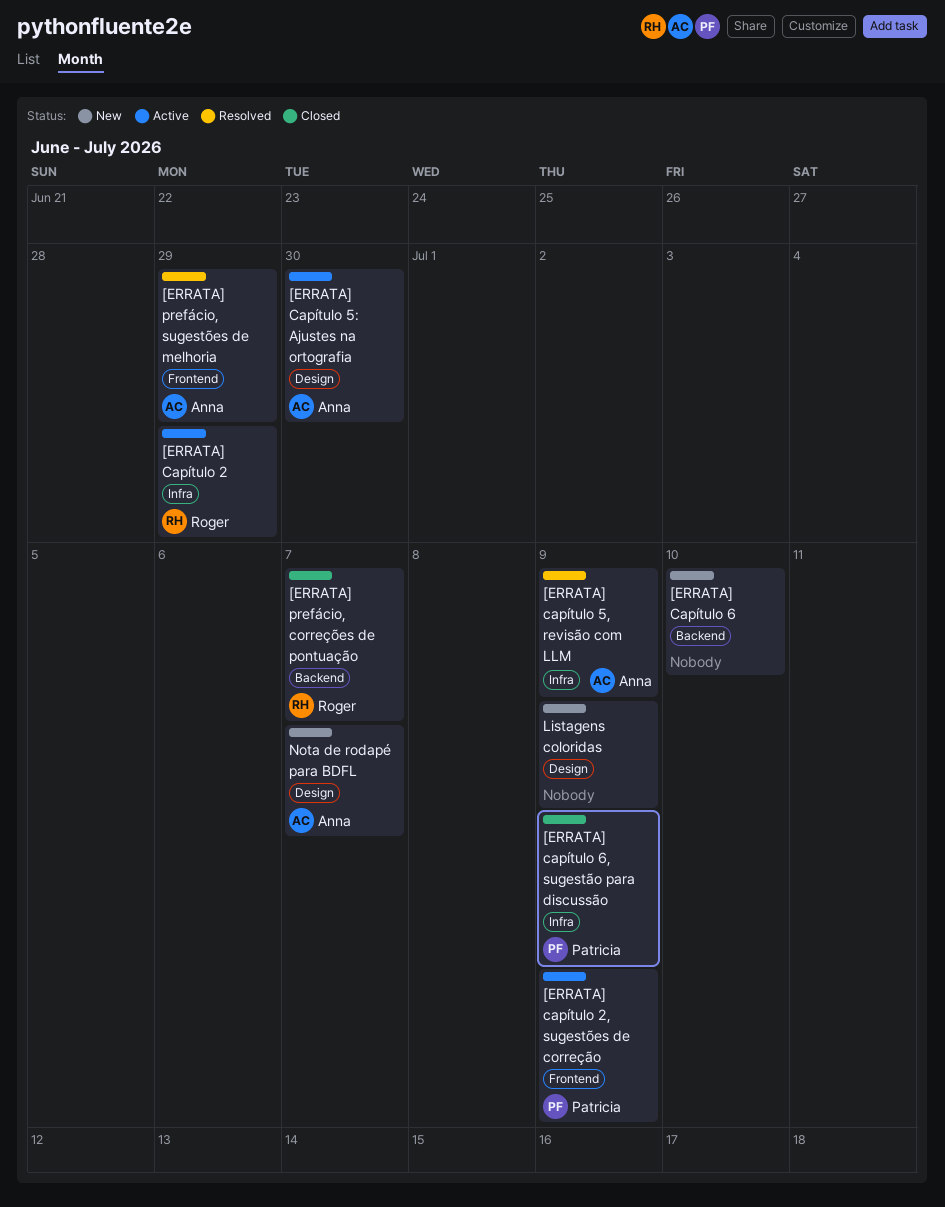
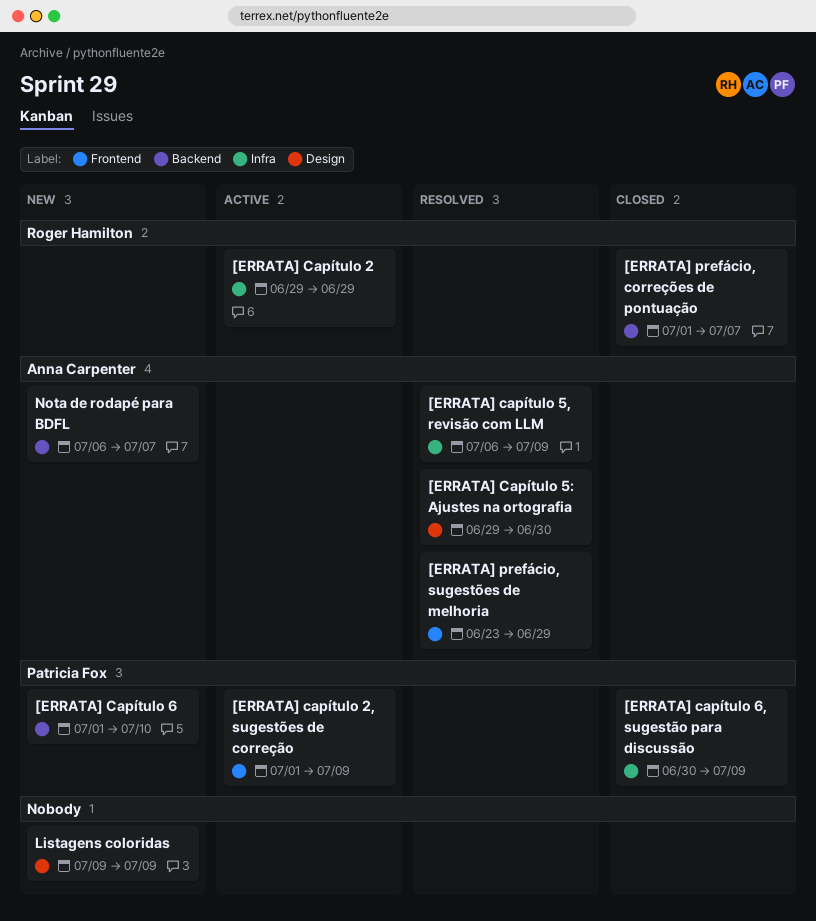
[ERRATA] Capítulo 5: Ajustes na ortografia, status: Active -> Resolved
[ERRATA] Capítulo 6, owner: none -> Patricia Fox
Nota de rodapé para BDFL, label: Design -> Backend

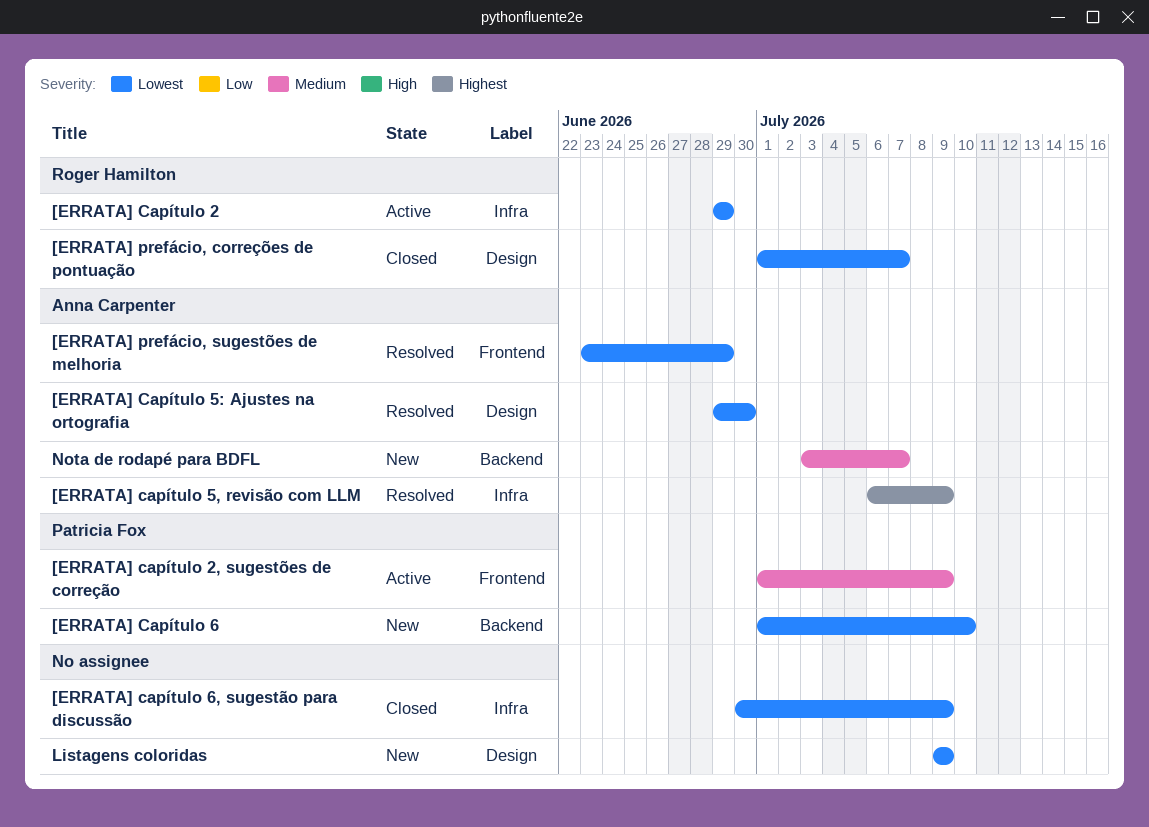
[ERRATA] capítulo 6, sugestão para discussão, owner: Patricia Fox -> none
[ERRATA] prefácio, correções de pontuação, label: Backend -> Design
Nota de rodapé para BDFL, start: Jul 6 -> Jul 3

